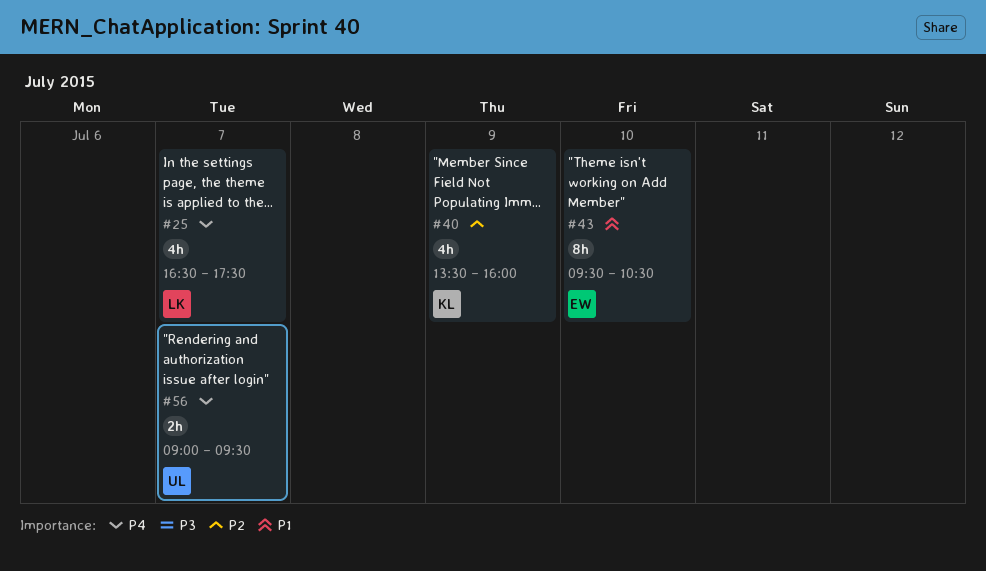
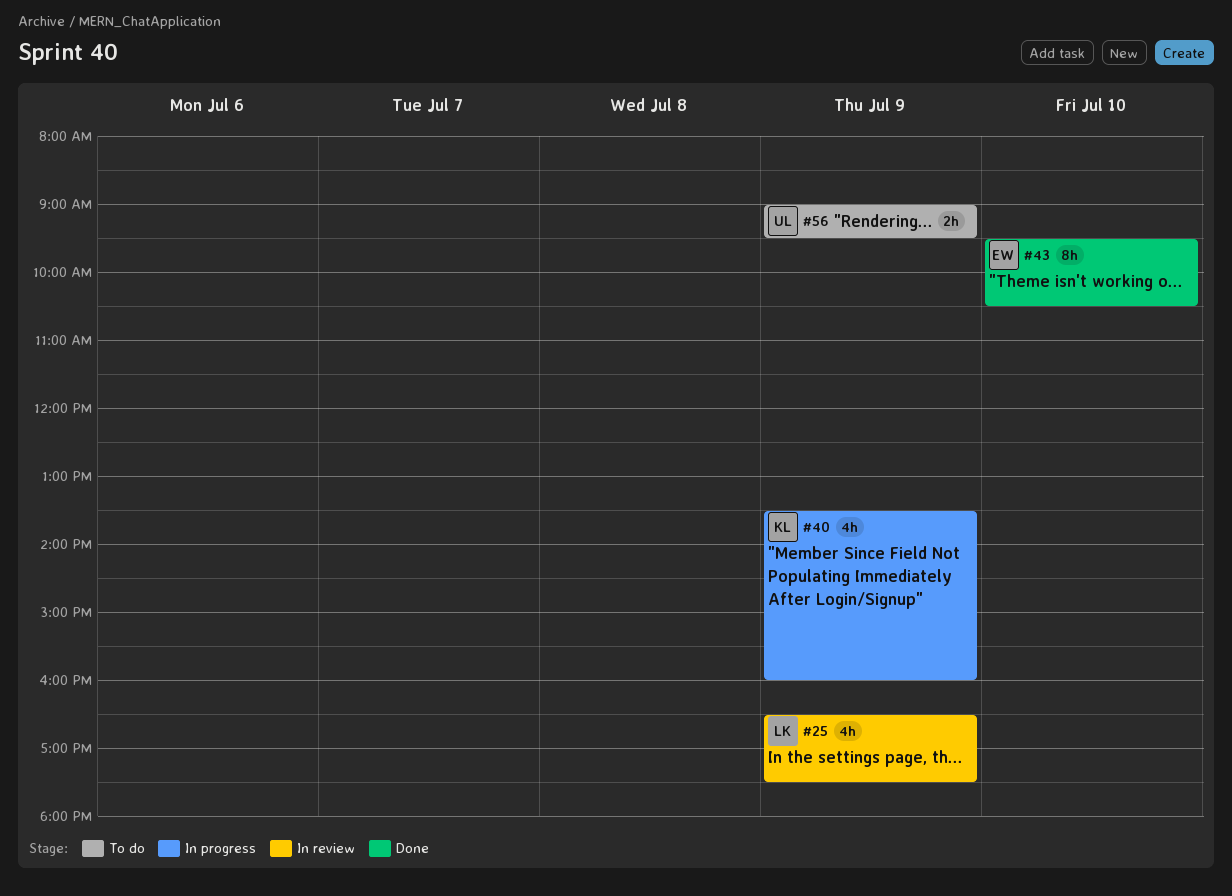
#25, day: Jul 7 -> Jul 9
#56, day: Jul 7 -> Jul 9

